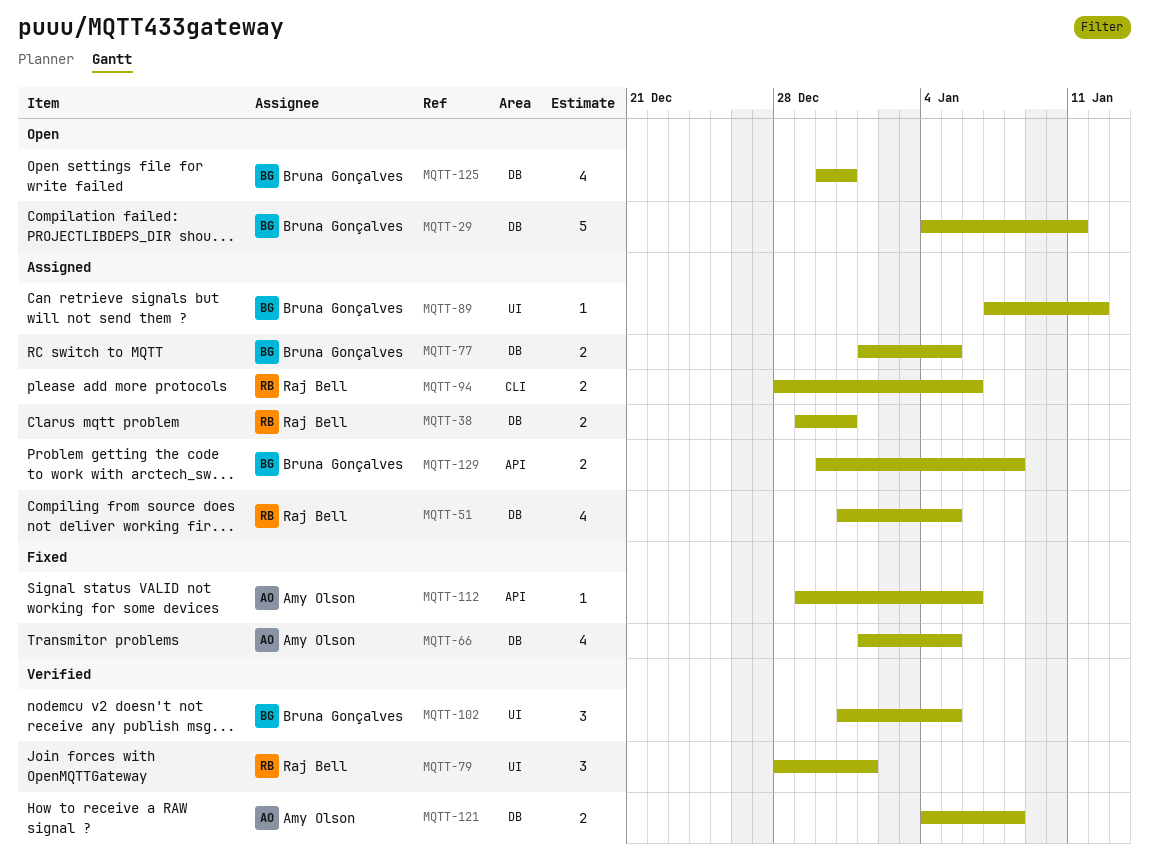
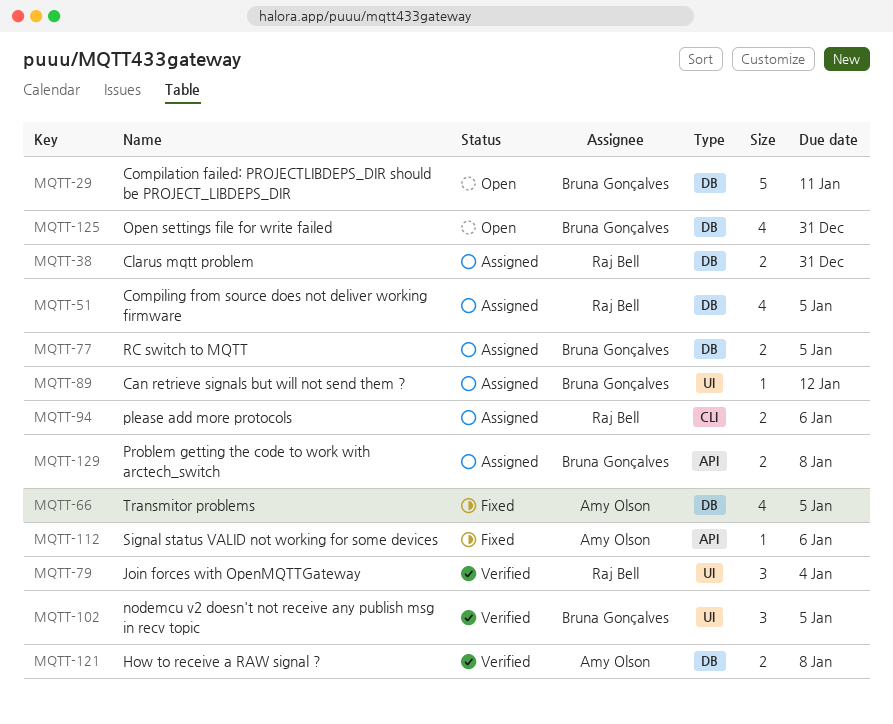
MQTT-79, due: Jan 1 -> Jan 4

